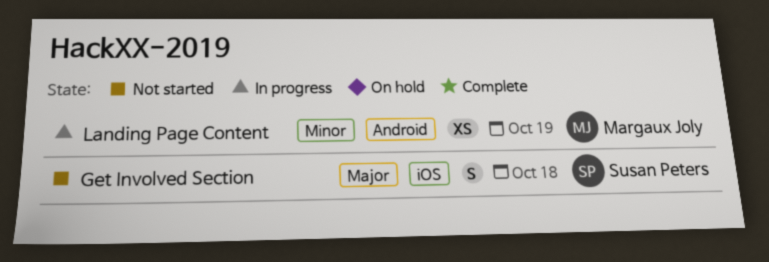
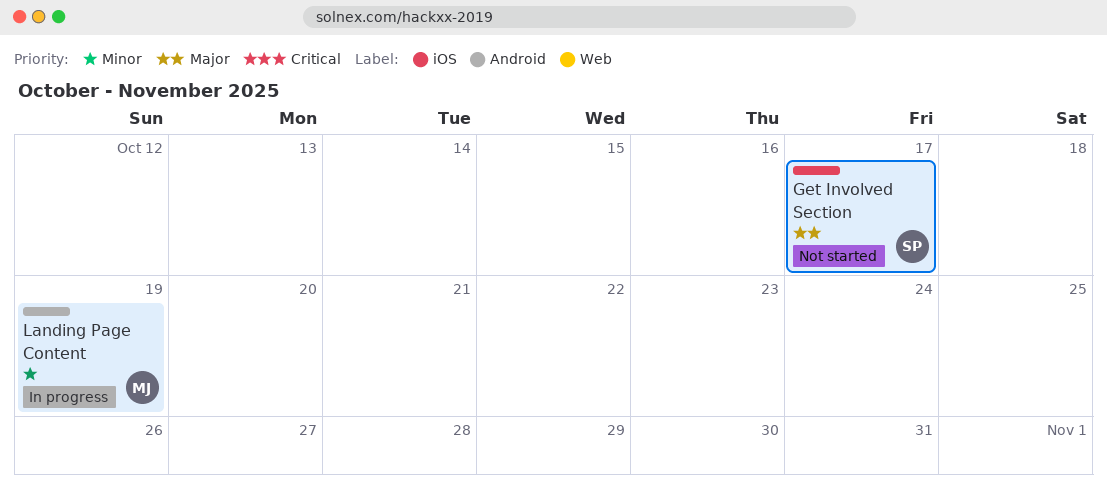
Get Involved Section, due: Oct 18 -> Oct 17

